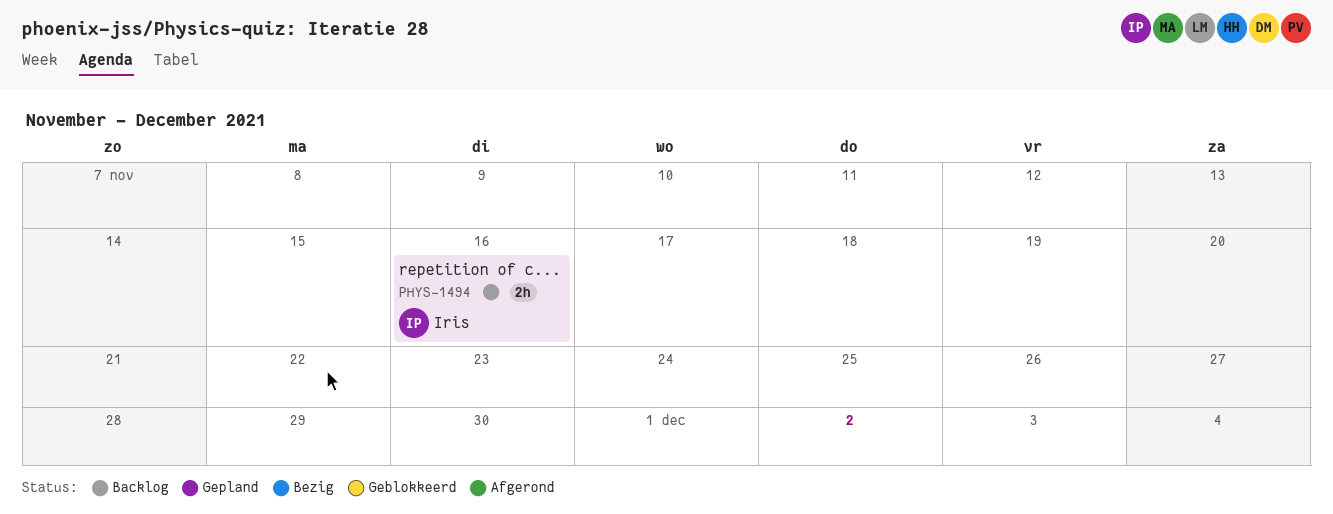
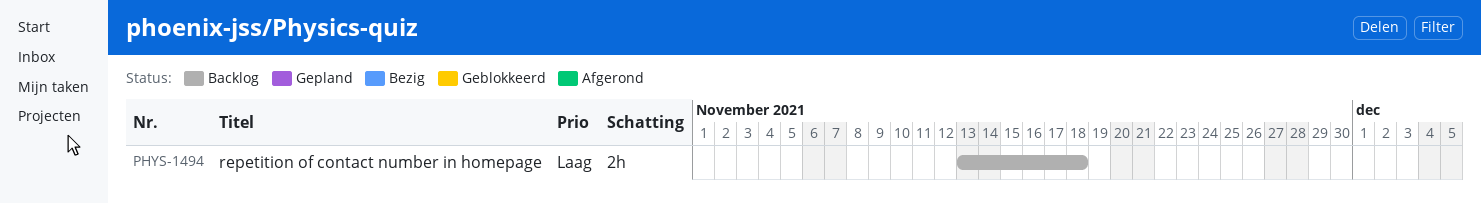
PHYS-1494, due: Nov 16 -> Nov 18

